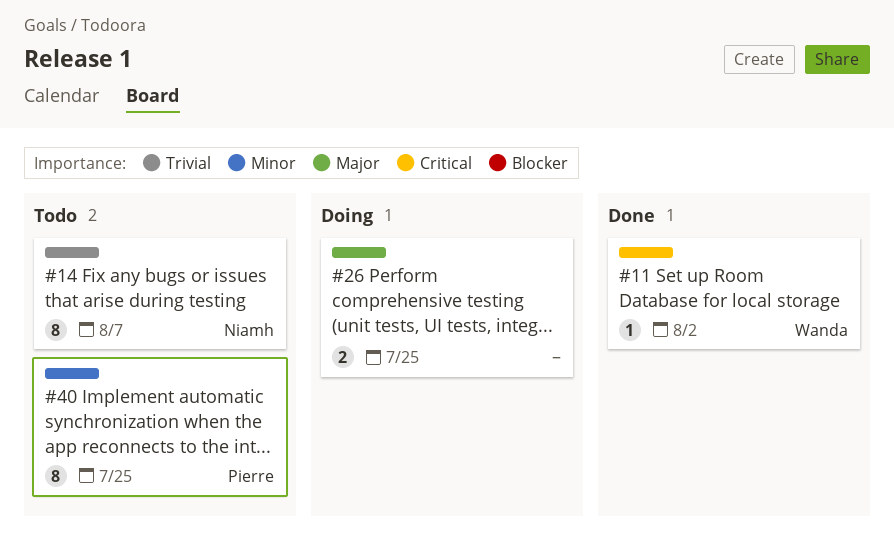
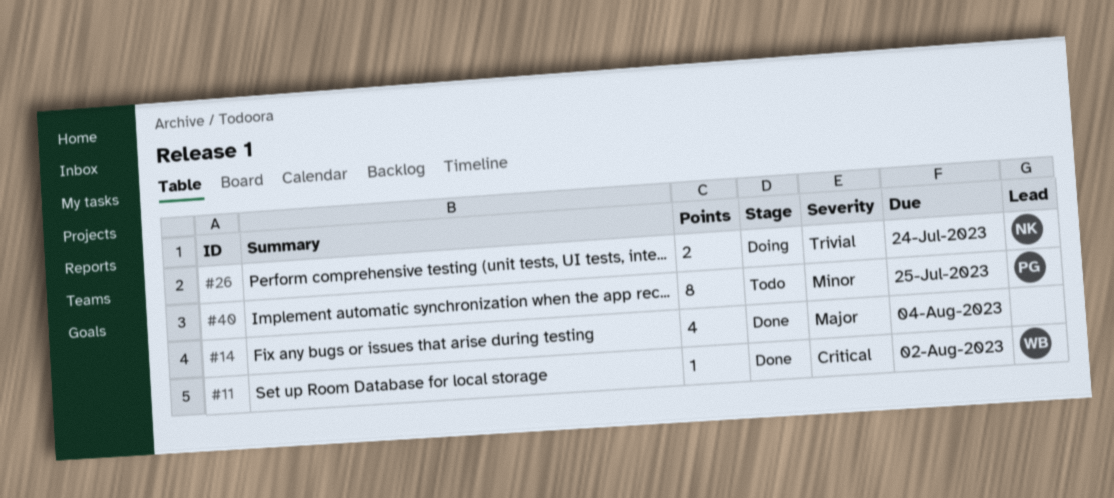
#14, status: Todo -> Done
#14, owner: Niamh -> none
#14, priority: Trivial -> Major
#14, estimate: 8 -> 4
#14, due: Aug 7 -> Aug 4
#26, owner: none -> Niamh
#26, priority: Major -> Trivial
#26, due: Jul 25 -> Jul 24

